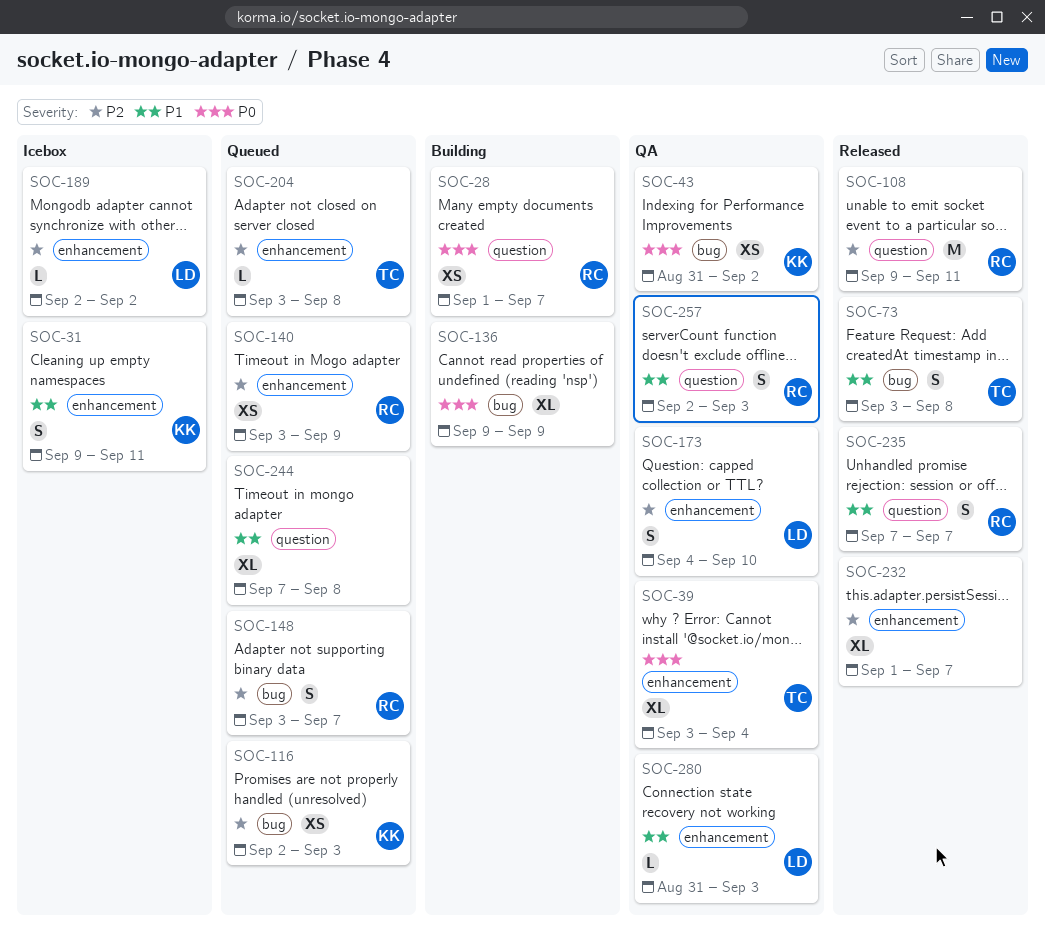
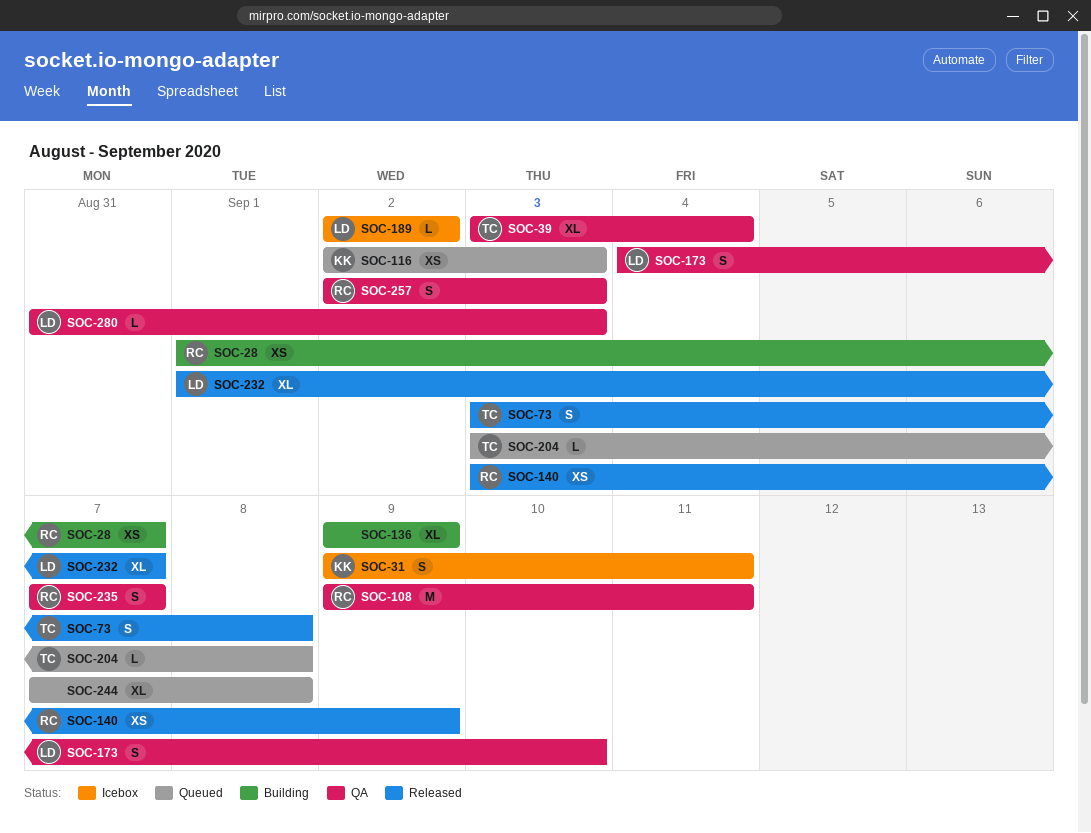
SOC-43: present -> none
SOC-108, status: Released -> QA
SOC-140, status: Queued -> Released
SOC-148: present -> none
SOC-232, owner: none -> LD
SOC-235, status: Released -> QA

